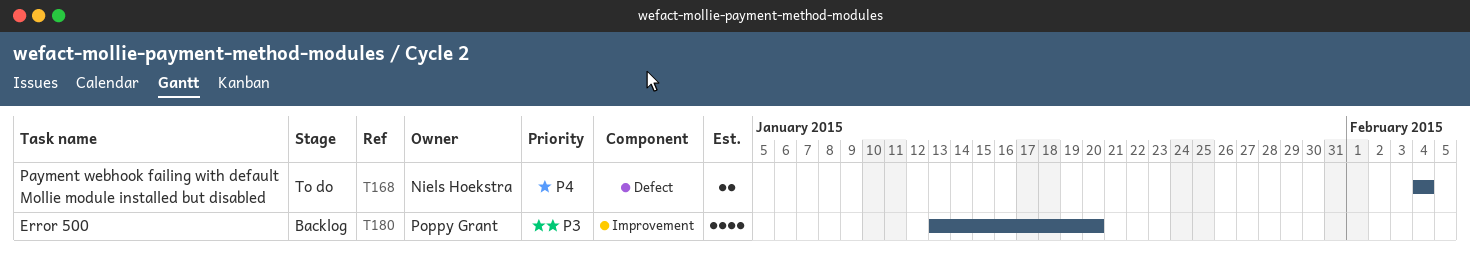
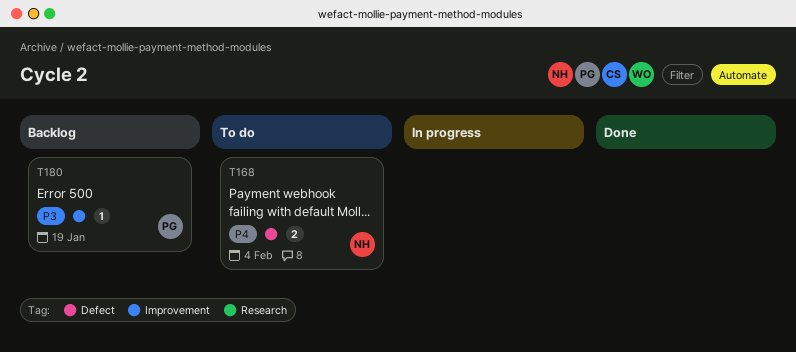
T180, estimate: 4 -> 1
T180, due: Jan 20 -> Jan 19

